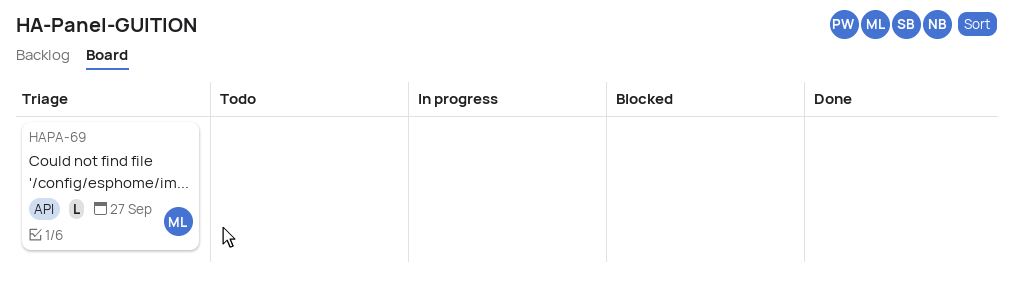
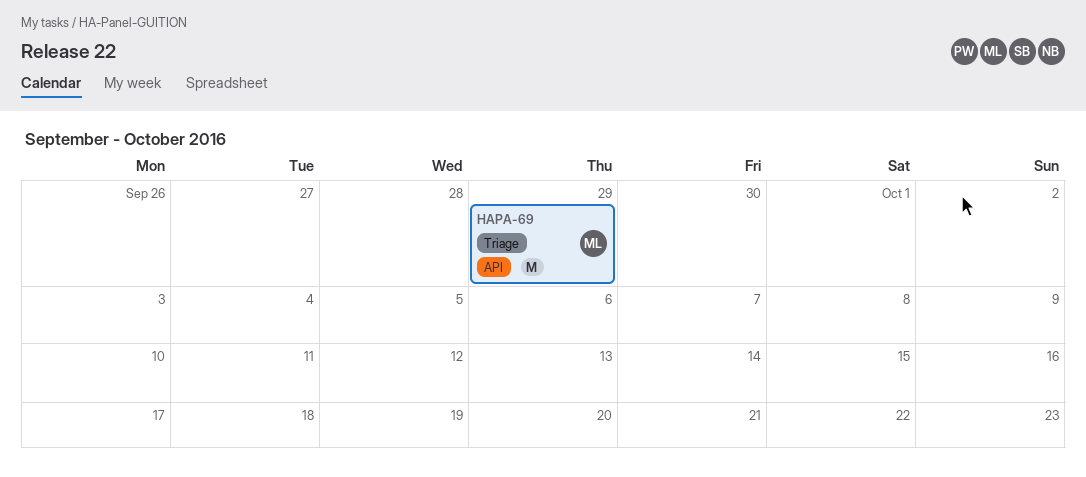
HAPA-69, estimate: L -> M
HAPA-69, due: Sep 27 -> Sep 29

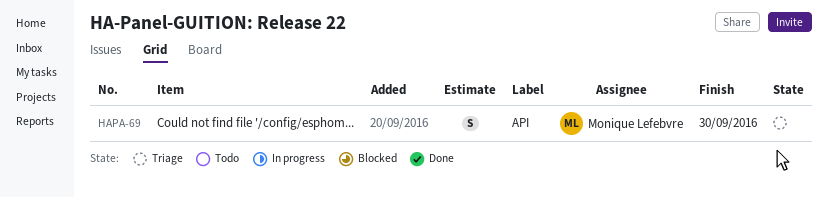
HAPA-69, estimate: M -> S
HAPA-69, due: Sep 29 -> Sep 30

